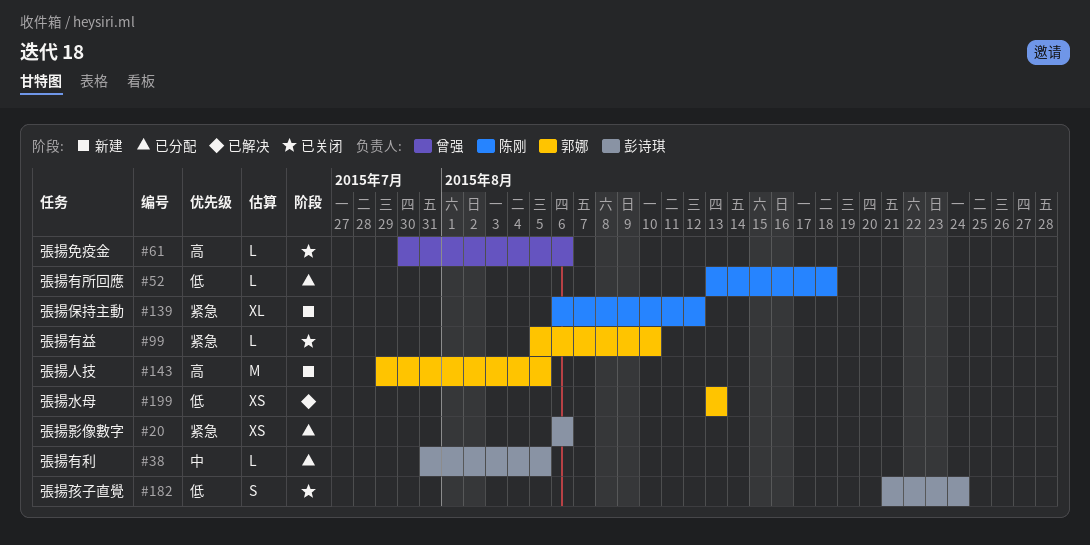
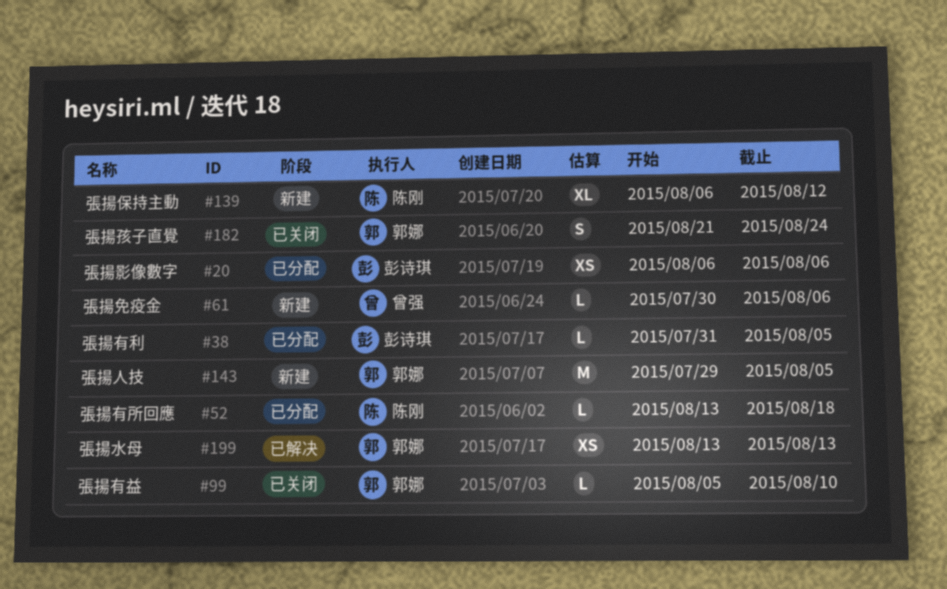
#61, status: 已关闭 -> 新建
#182, owner: 彭诗琪 -> 郭娜

